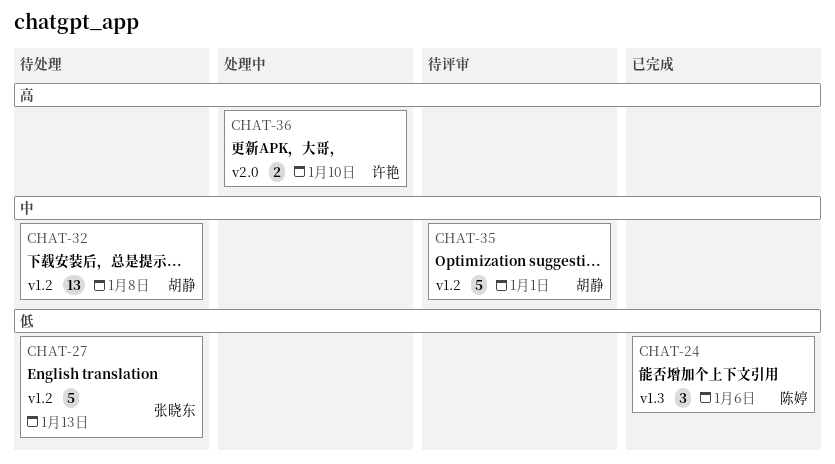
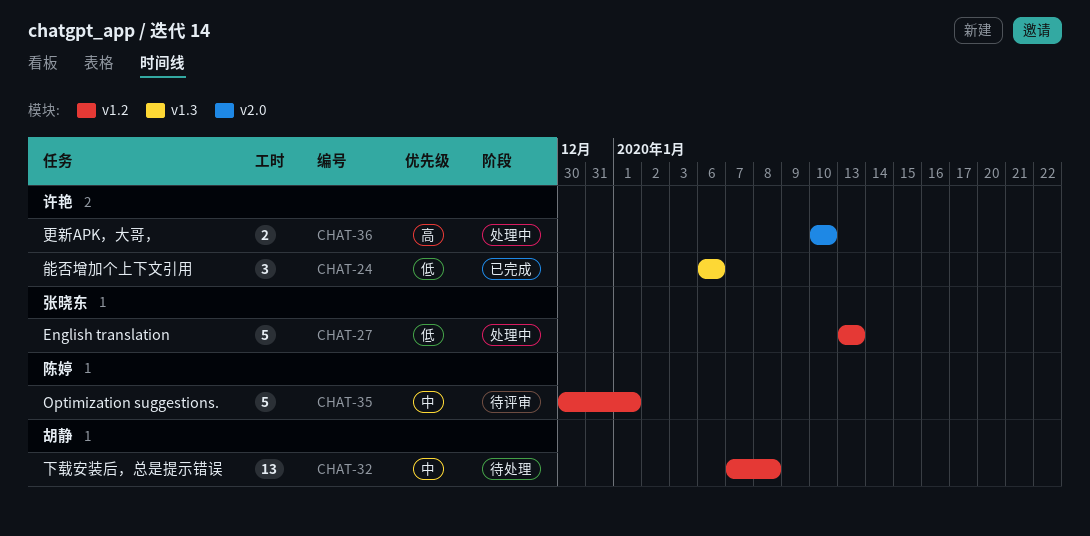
CHAT-24, owner: 陈婷 -> 许艳
CHAT-27, status: 待处理 -> 处理中
CHAT-35, owner: 胡静 -> 陈婷

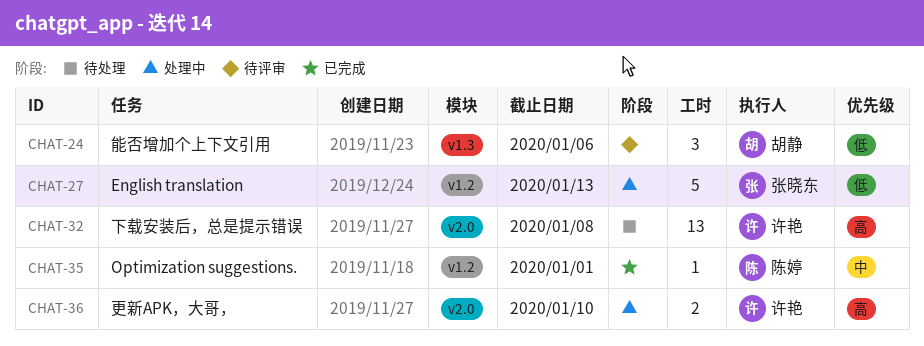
CHAT-24, status: 已完成 -> 待评审
CHAT-24, owner: 许艳 -> 胡静
CHAT-32, owner: 胡静 -> 许艳
CHAT-32, priority: 中 -> 高
CHAT-32, label: v1.2 -> v2.0
CHAT-35, status: 待评审 -> 已完成
CHAT-35, estimate: 5 -> 1

